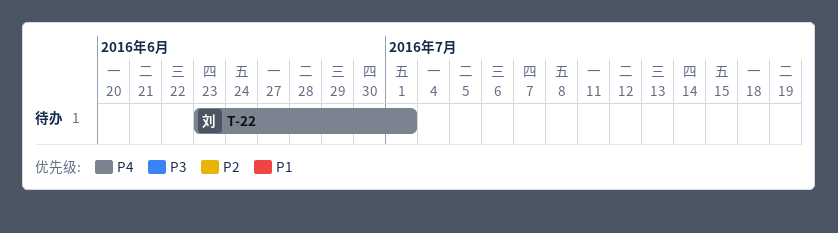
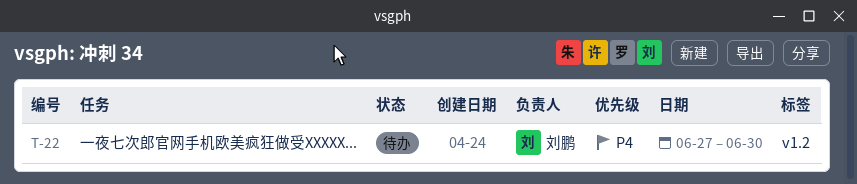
T-22, start: Jun 23 -> Jun 27
T-22, due: Jul 1 -> Jun 30

